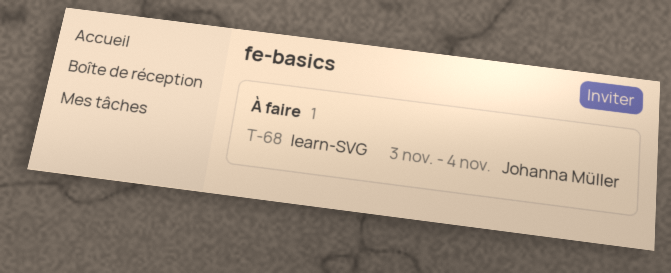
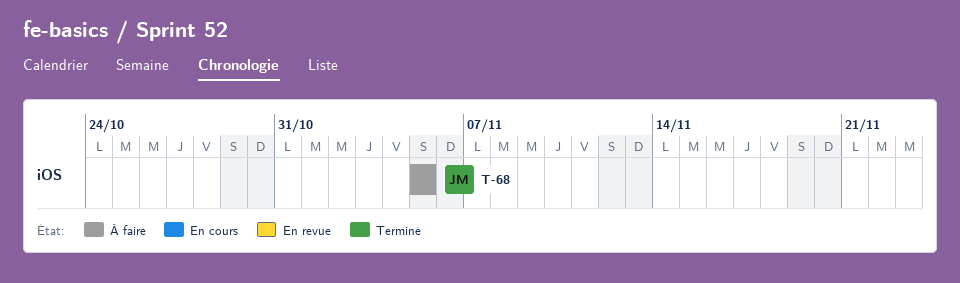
T-68, start: Nov 3 -> Nov 5
T-68, due: Nov 4 -> Nov 5

